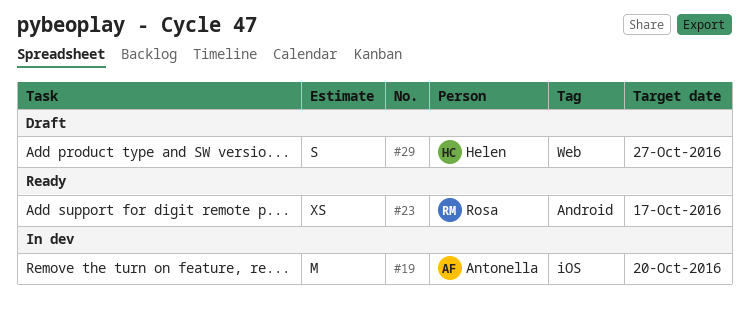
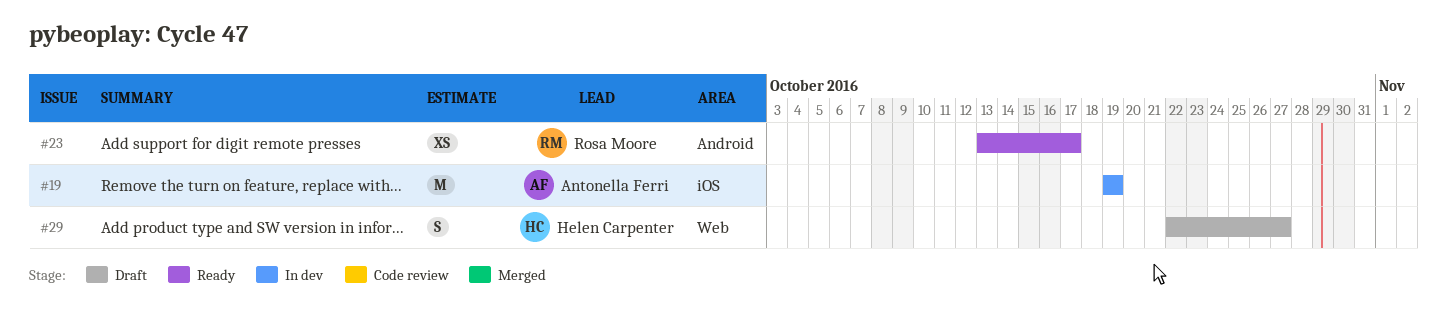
#19, due: Oct 20 -> Oct 19

